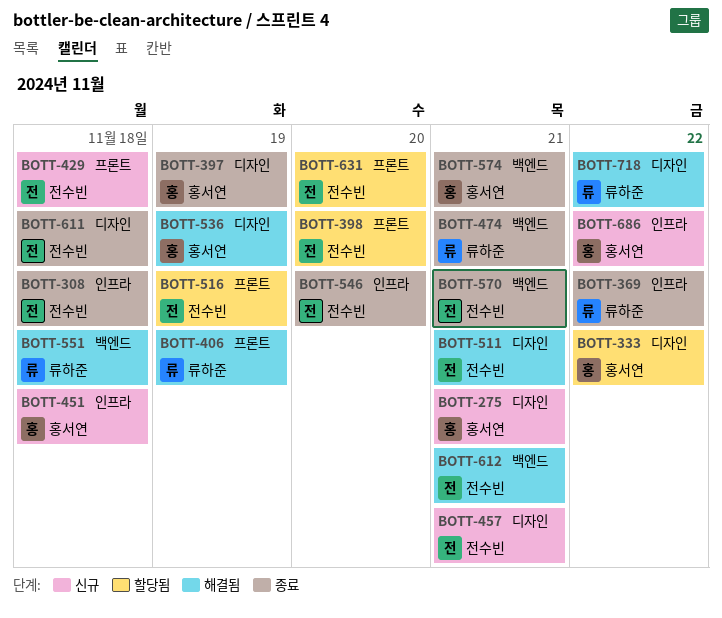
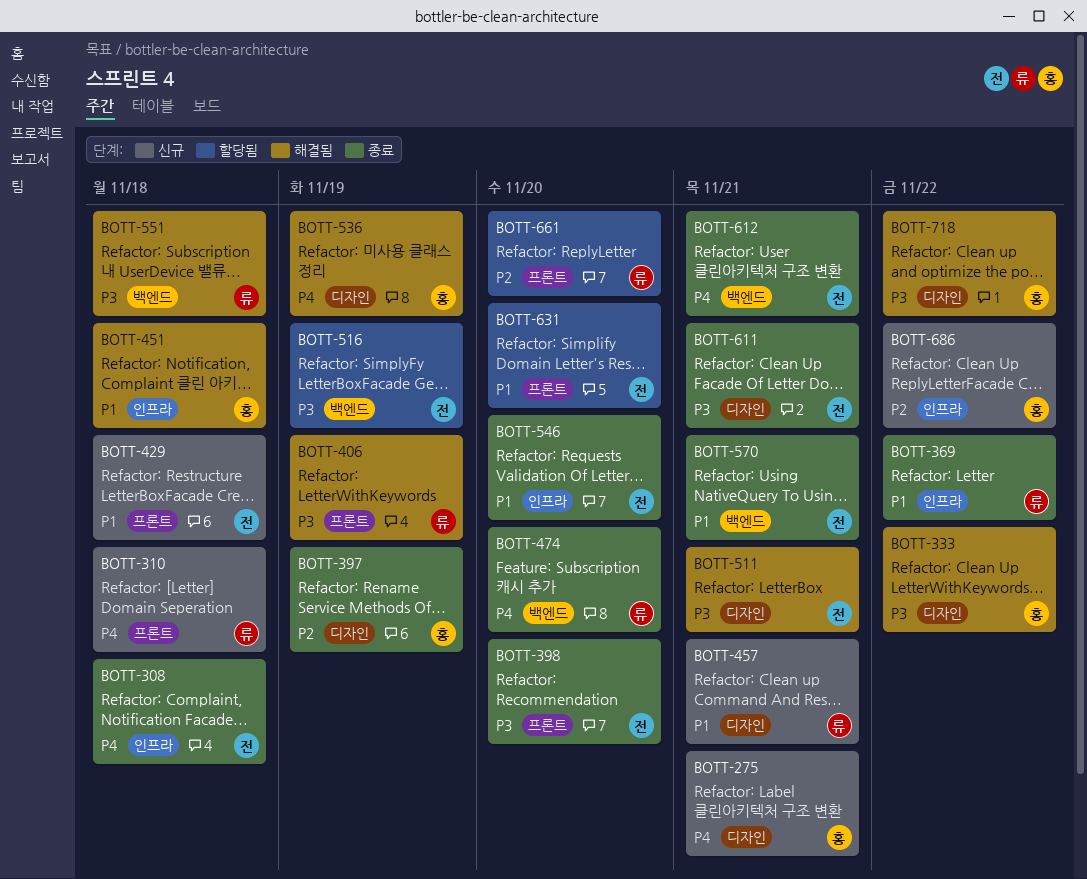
BOTT-310: none -> present
BOTT-333, status: 할당됨 -> 해결됨
BOTT-398, status: 할당됨 -> 종료
BOTT-451, status: 신규 -> 해결됨
BOTT-457, owner: 전수빈 -> 류하준
BOTT-474, due: Nov 21 -> Nov 20
BOTT-516, label: 프론트 -> 백엔드
BOTT-574: present -> none
BOTT-611, due: Nov 18 -> Nov 21
BOTT-612, status: 해결됨 -> 종료
BOTT-661: none -> present
BOTT-718, owner: 류하준 -> 홍서연

